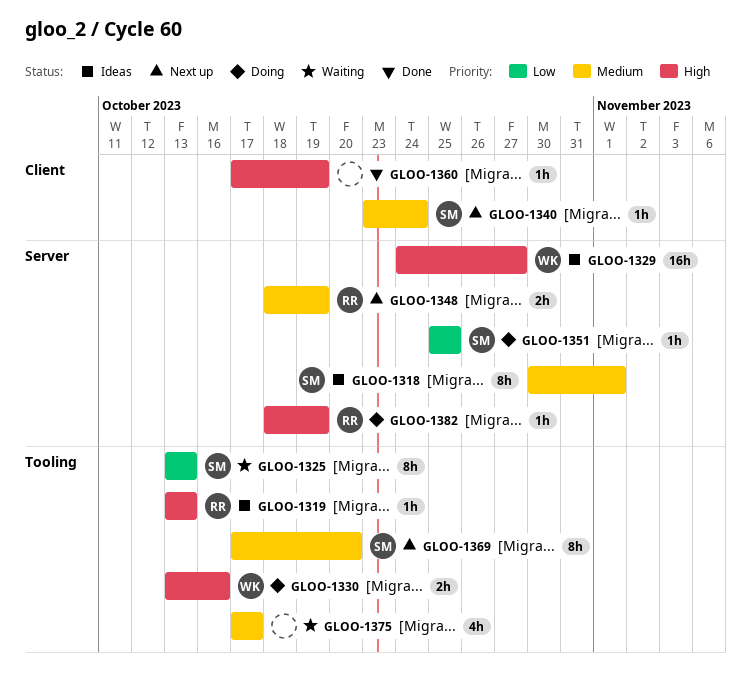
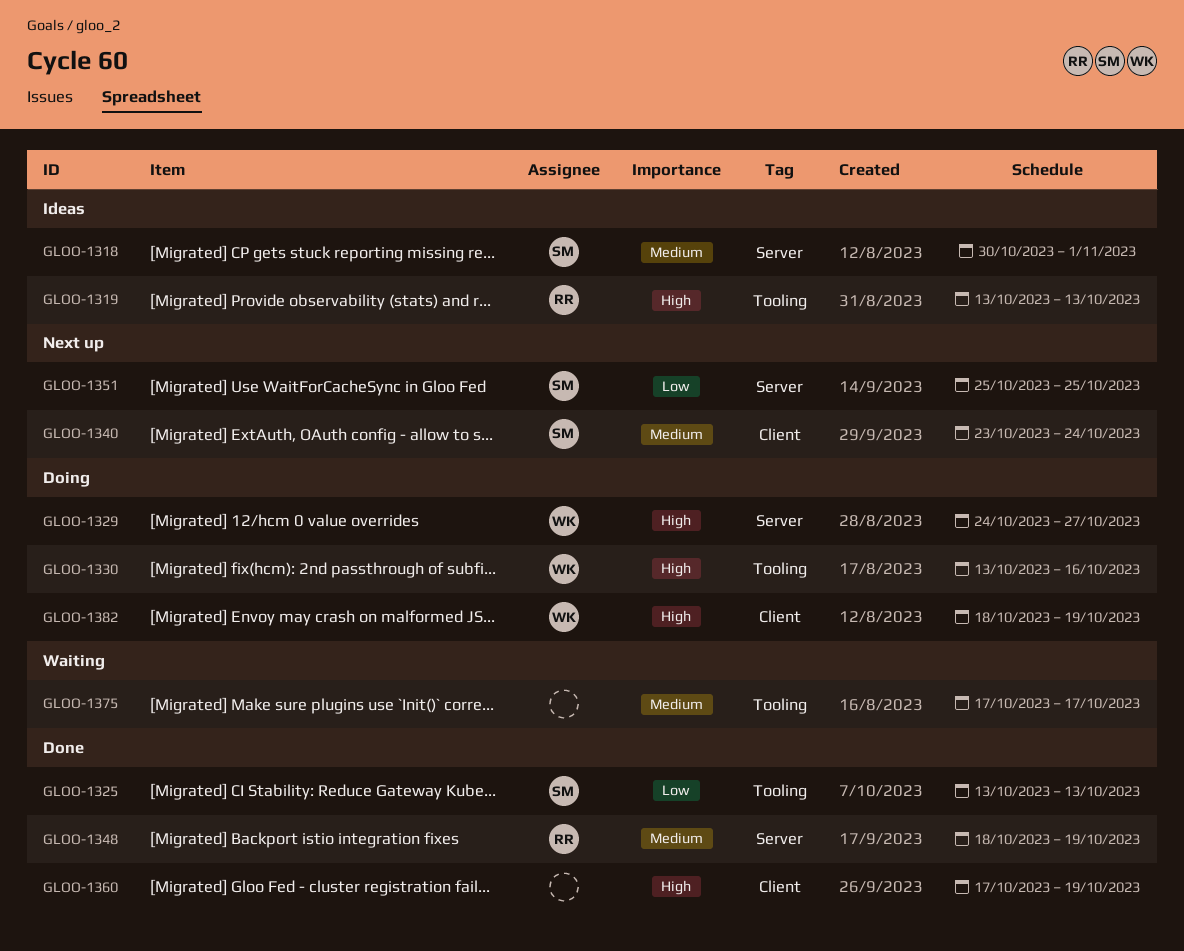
GLOO-1325, status: Waiting -> Done
GLOO-1329, status: Ideas -> Doing
GLOO-1348, status: Next up -> Done
GLOO-1351, status: Doing -> Next up
GLOO-1369: present -> none
GLOO-1382, owner: RR -> WK
GLOO-1382, label: Server -> Client

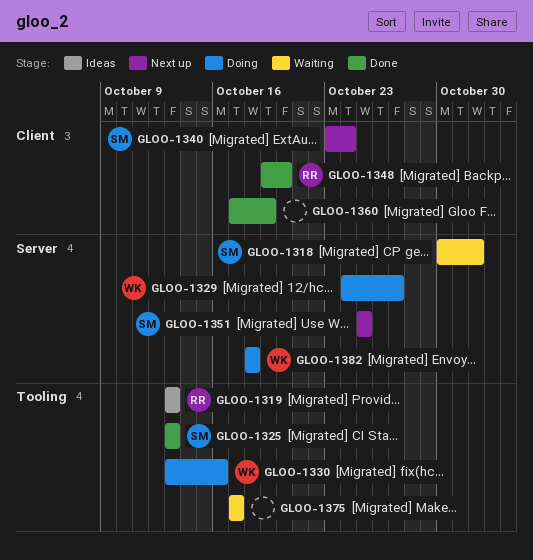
GLOO-1318, status: Ideas -> Waiting
GLOO-1348, label: Server -> Client
GLOO-1348, start: Oct 18 -> Oct 19
GLOO-1348, due: Oct 19 -> Oct 20
GLOO-1382, label: Client -> Server
GLOO-1382, due: Oct 19 -> Oct 18

